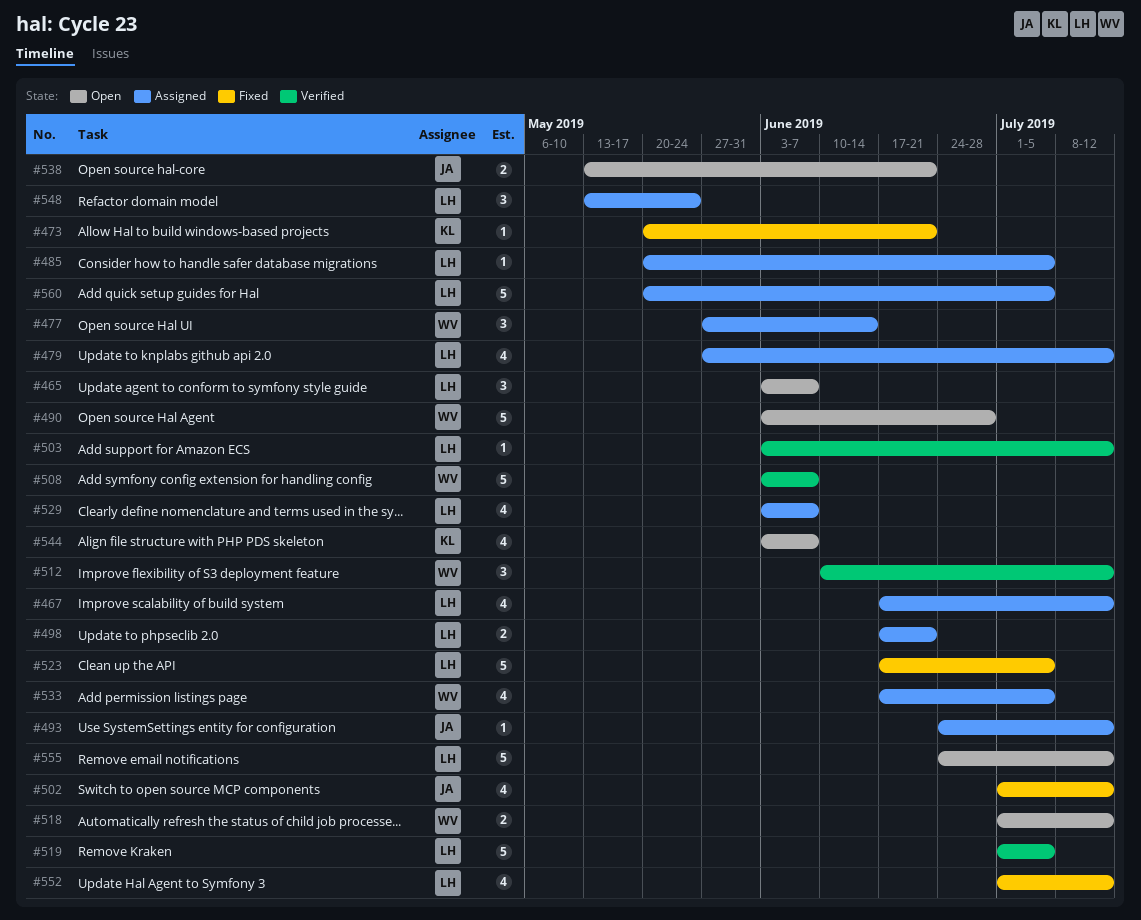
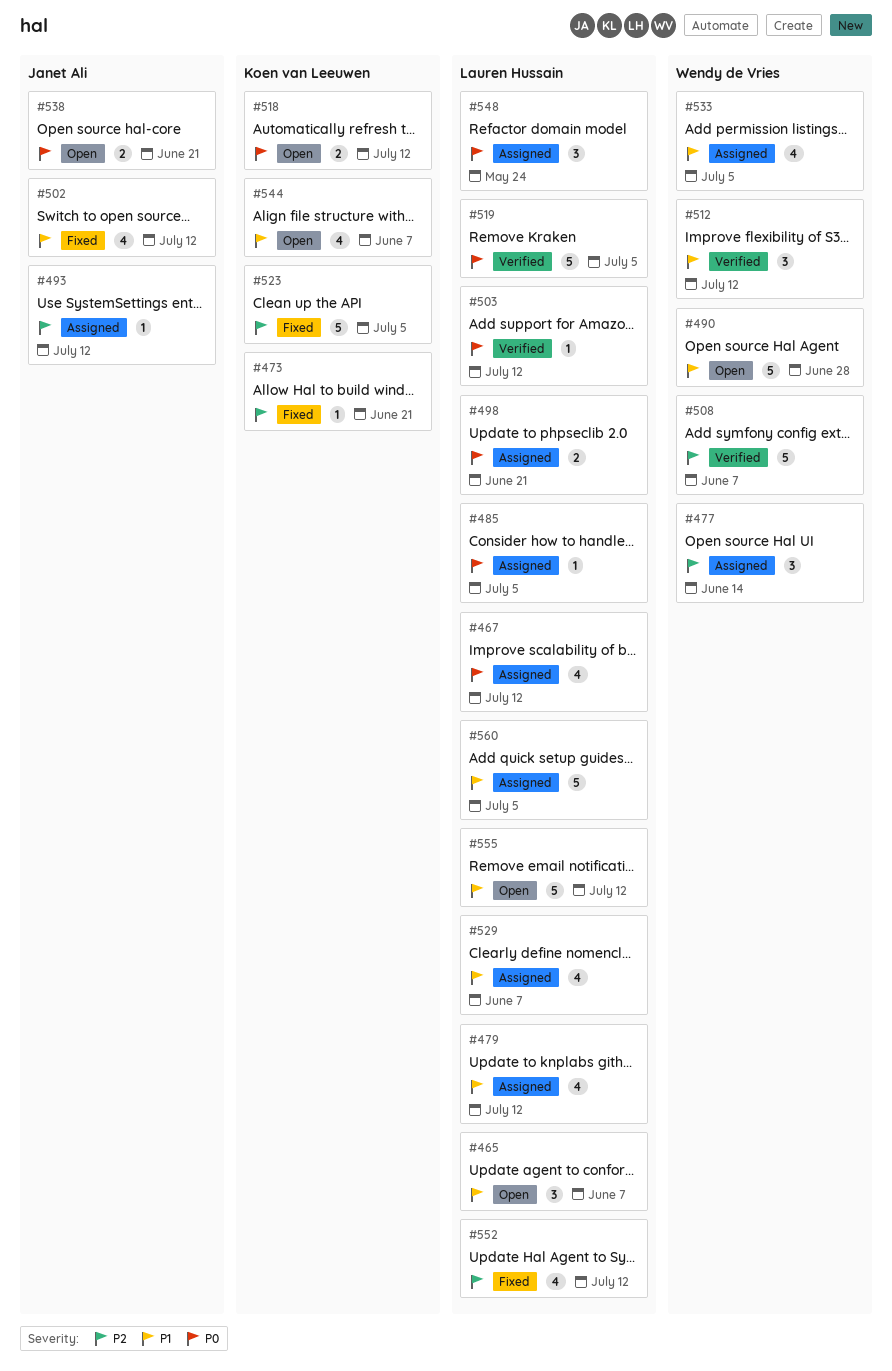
#518, owner: Wendy de Vries -> Koen van Leeuwen
#523, owner: Lauren Hussain -> Koen van Leeuwen

